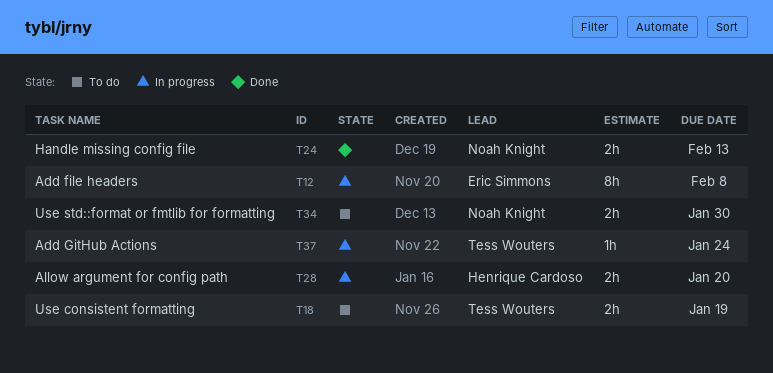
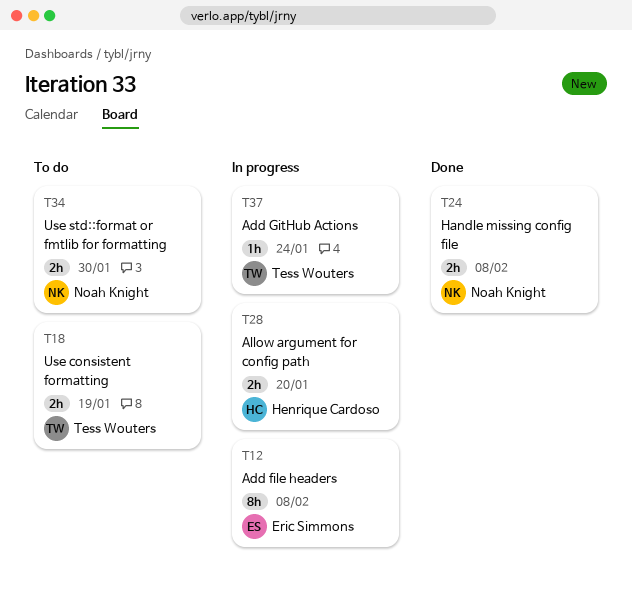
T24, due: Feb 13 -> Feb 8

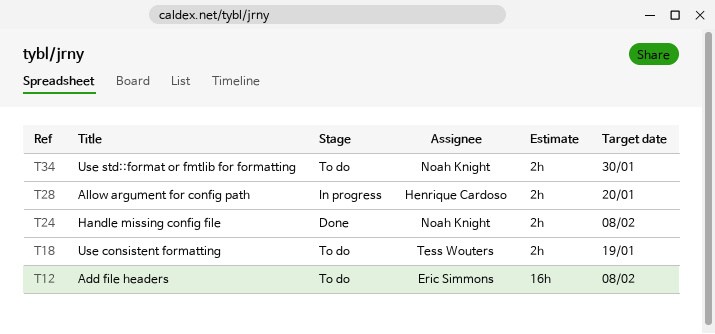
T12, status: In progress -> To do
T12, estimate: 8h -> 16h
T37: present -> none

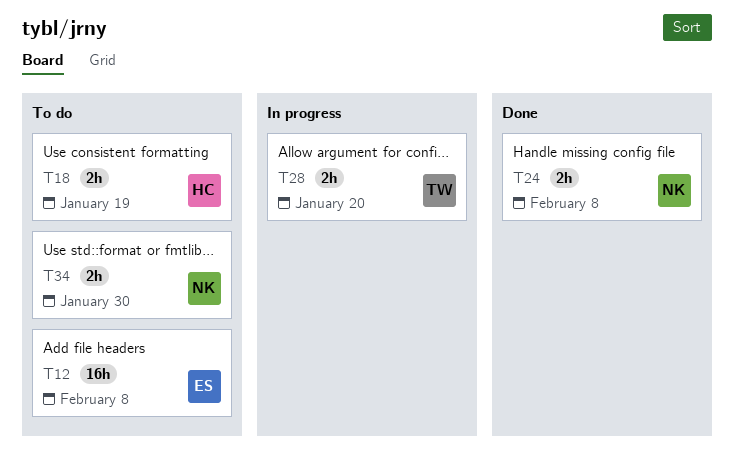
T18, owner: Tess Wouters -> Henrique Cardoso
T28, owner: Henrique Cardoso -> Tess Wouters

